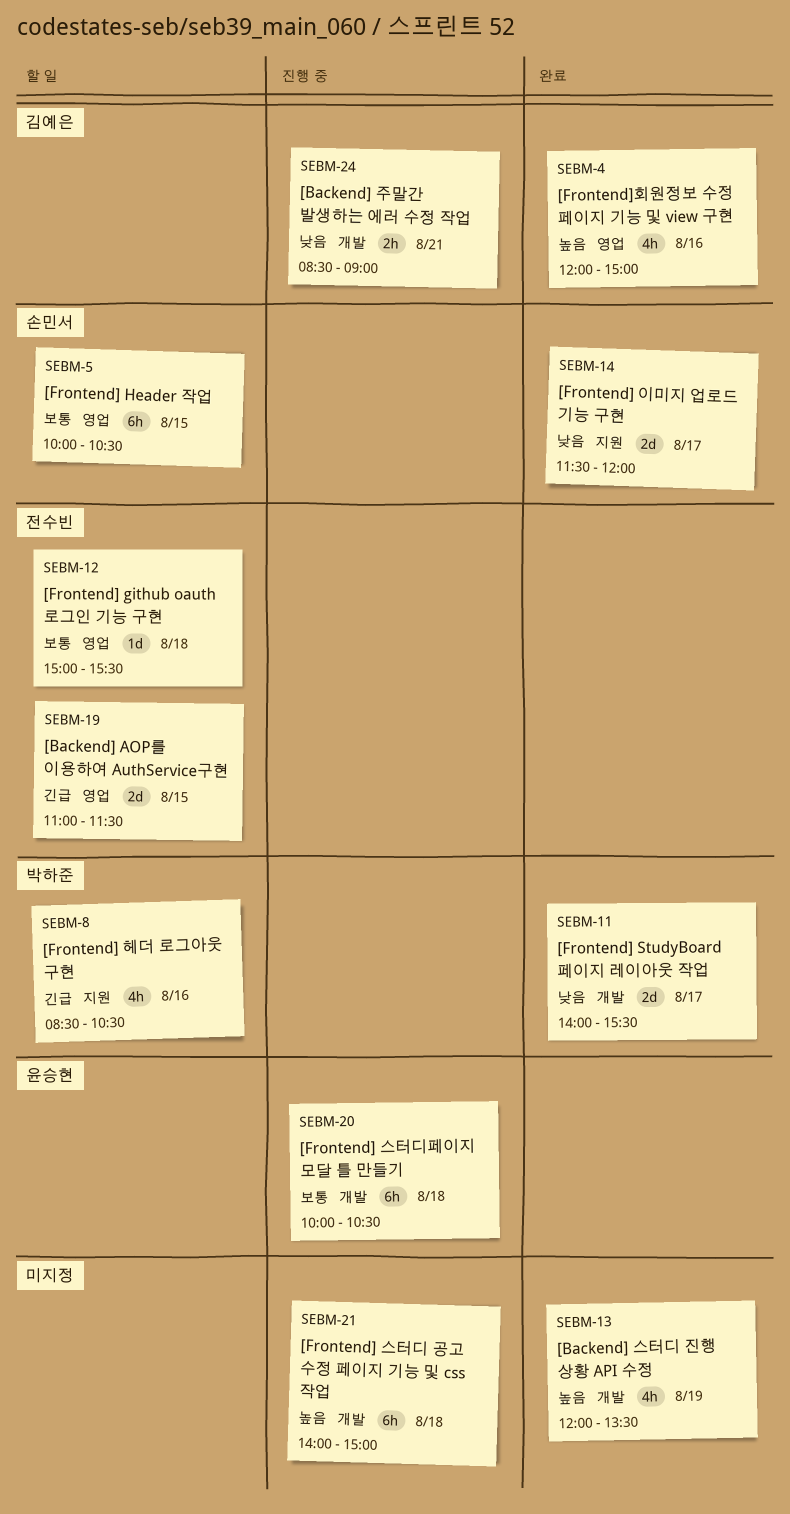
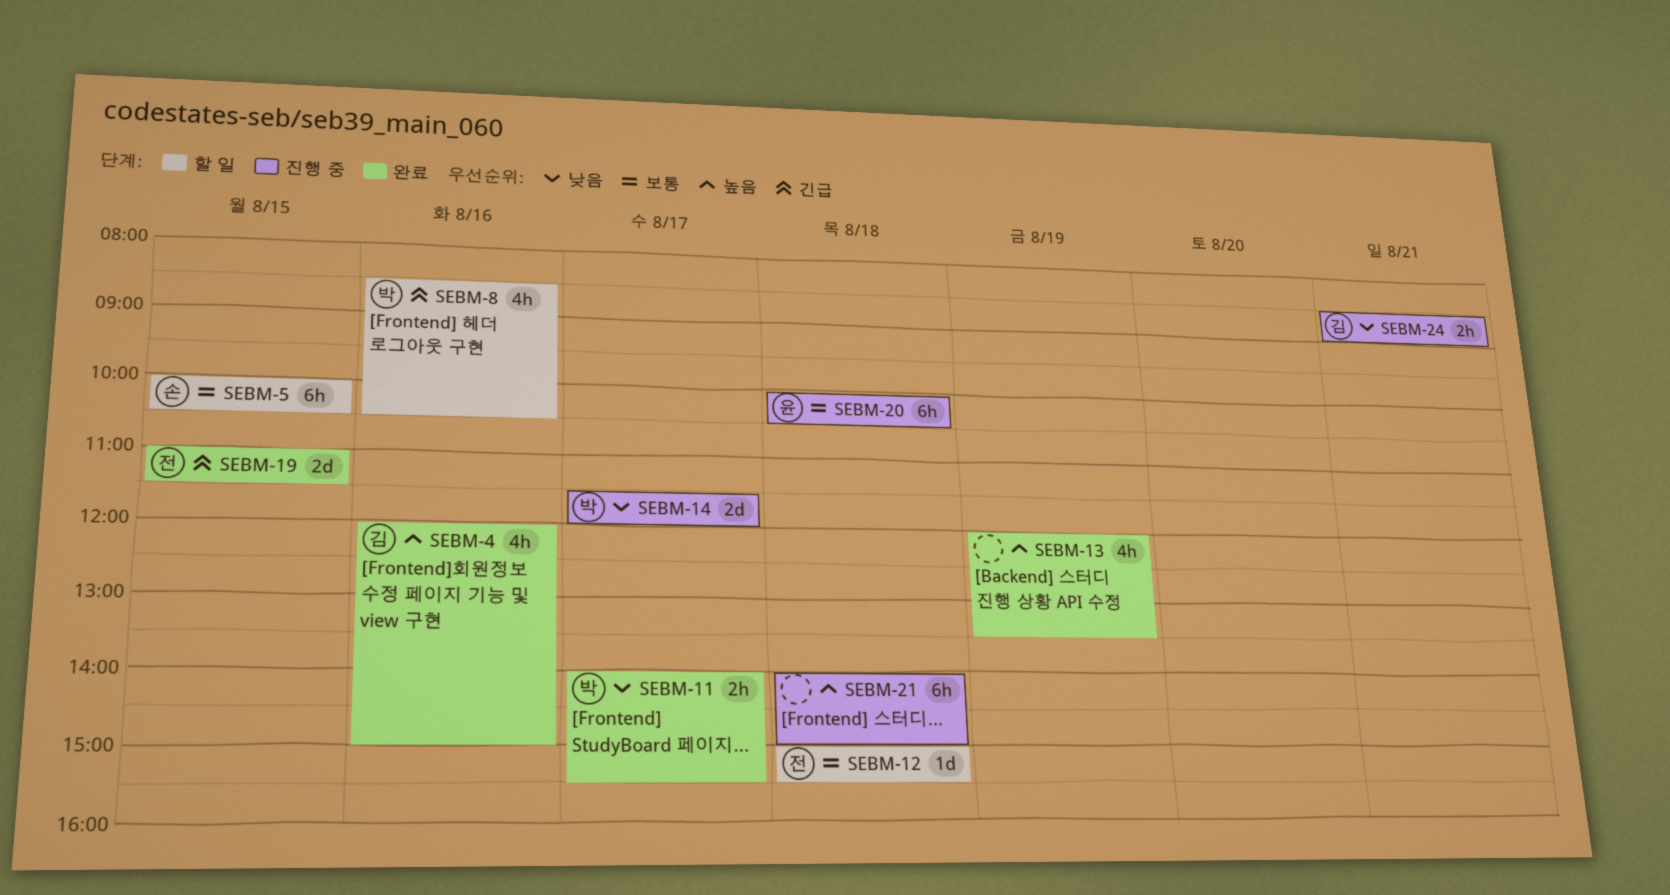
SEBM-11, estimate: 2d -> 2h
SEBM-14, status: 완료 -> 진행 중
SEBM-14, owner: 손민서 -> 박하준
SEBM-19, status: 할 일 -> 완료

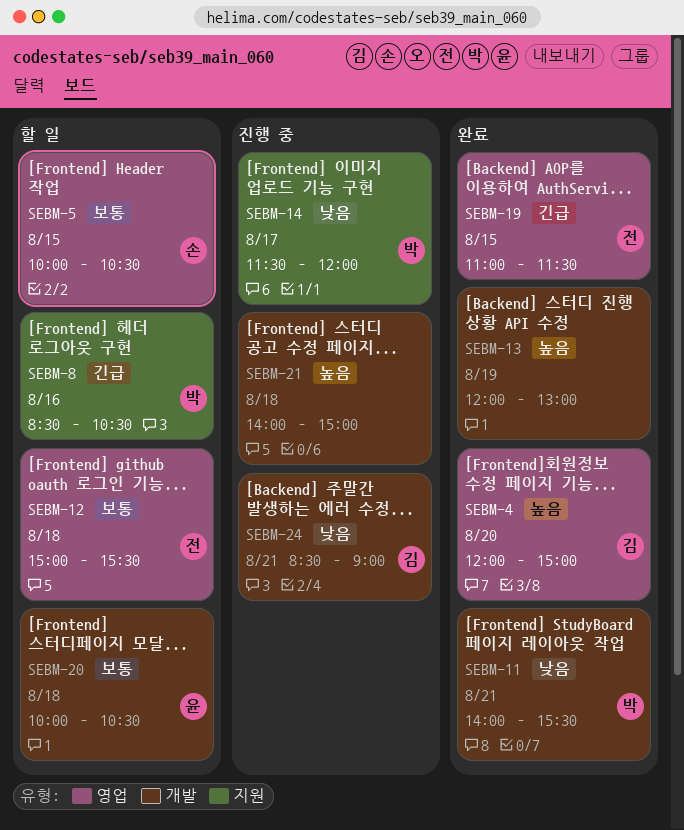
SEBM-4, day: Aug 16 -> Aug 20
SEBM-11, day: Aug 17 -> Aug 21
SEBM-13, ends: 13:30 -> 13:00
SEBM-20, status: 진행 중 -> 할 일

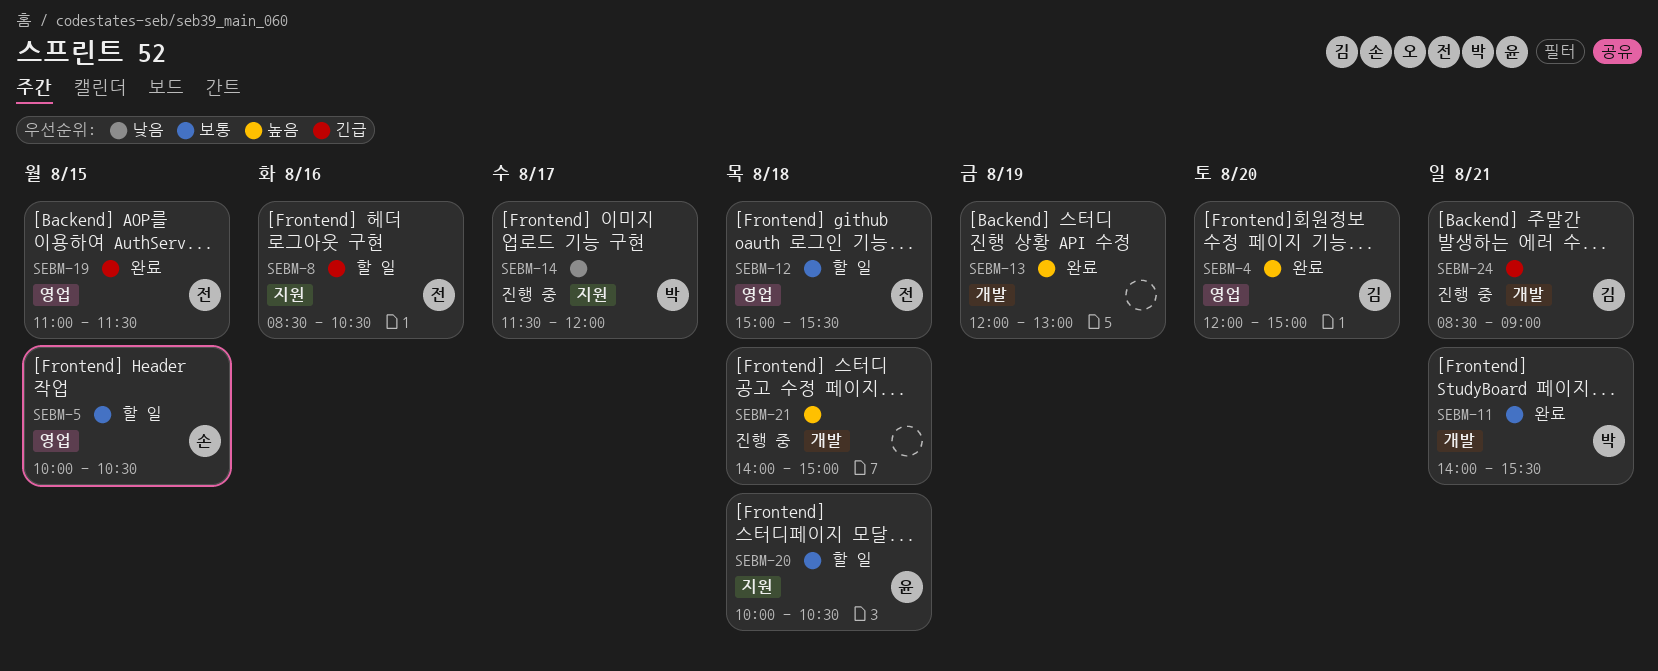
SEBM-8, owner: 박 -> 전
SEBM-11, priority: 낮음 -> 보통
SEBM-20, label: 개발 -> 지원
SEBM-24, priority: 낮음 -> 긴급

